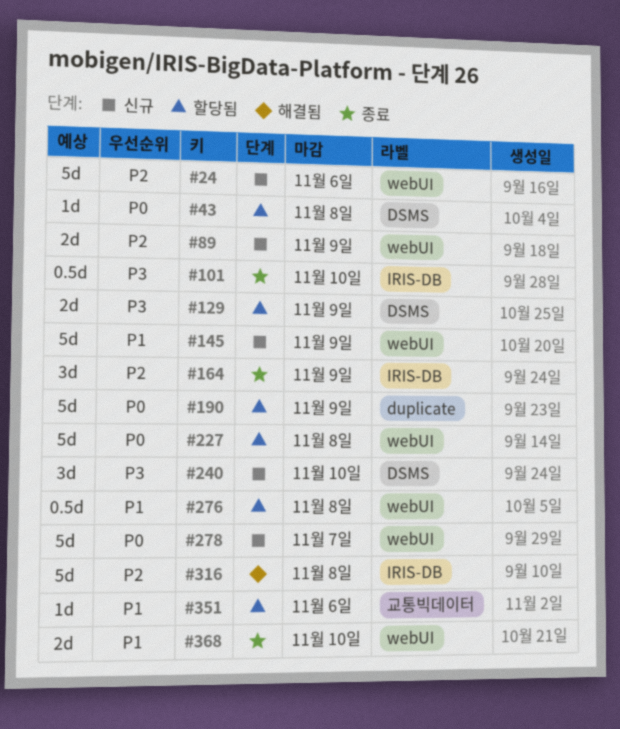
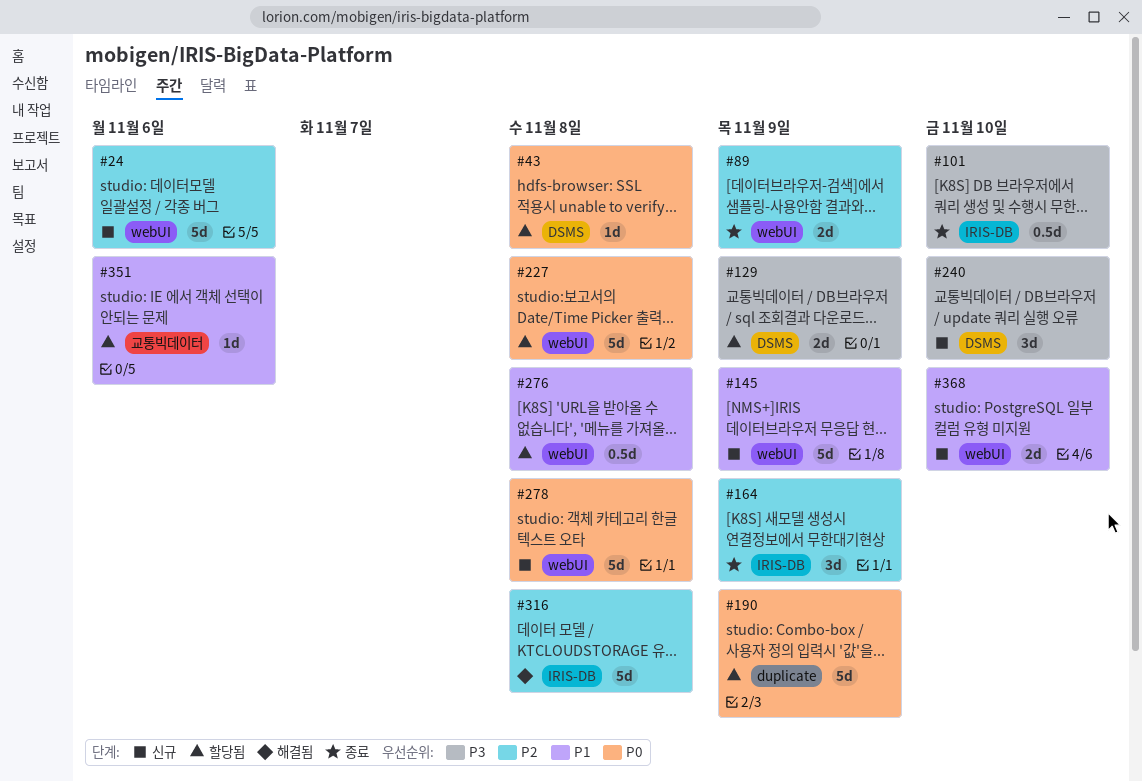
#89, status: 신규 -> 종료
#278, due: Nov 7 -> Nov 8
#368, status: 종료 -> 신규

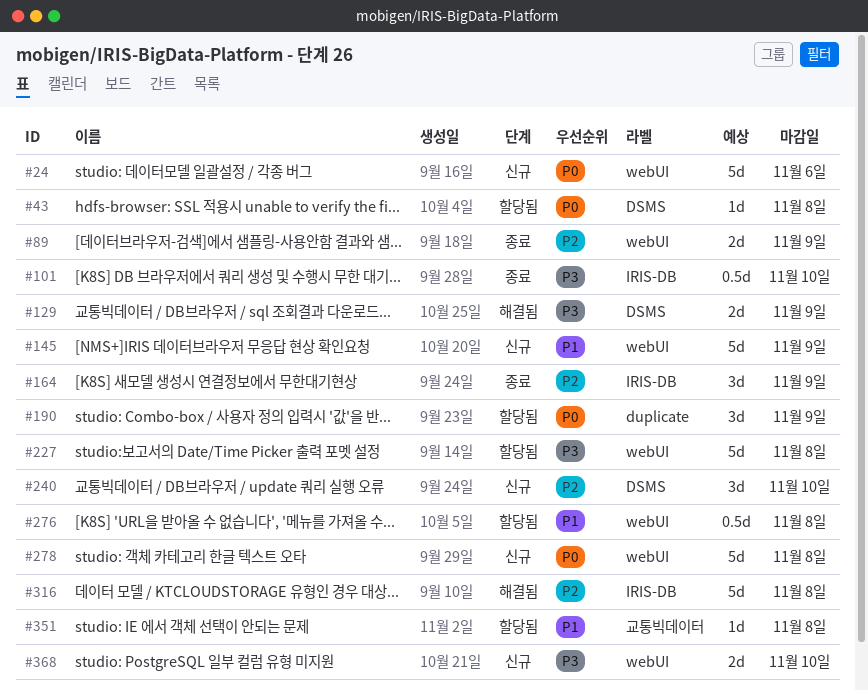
#24, priority: P2 -> P0
#129, status: 할당됨 -> 해결됨
#190, estimate: 5d -> 3d
#227, priority: P0 -> P3
#240, priority: P3 -> P2
#351, due: Nov 6 -> Nov 8
#368, priority: P1 -> P3

